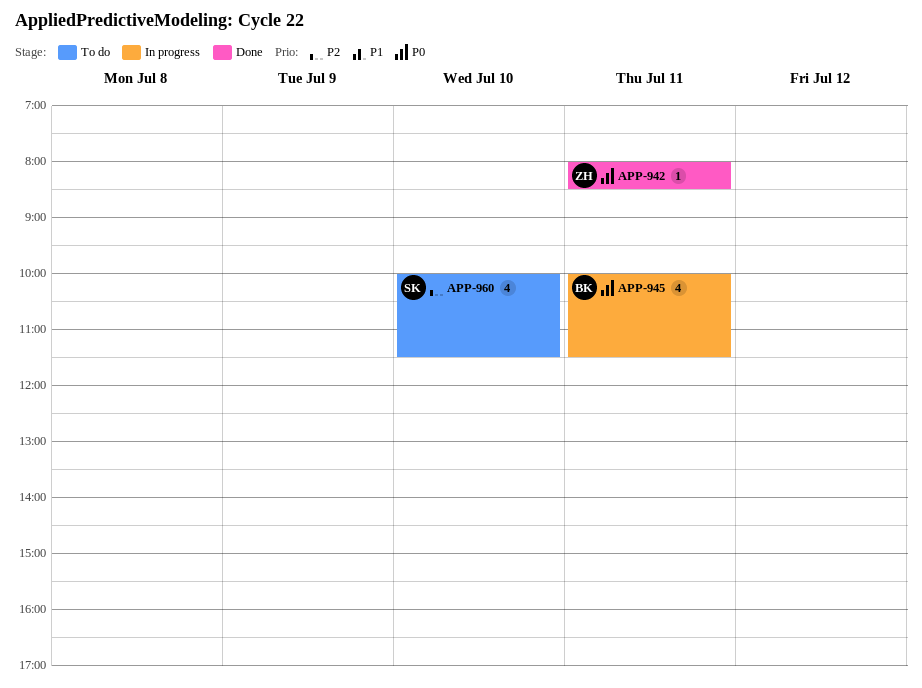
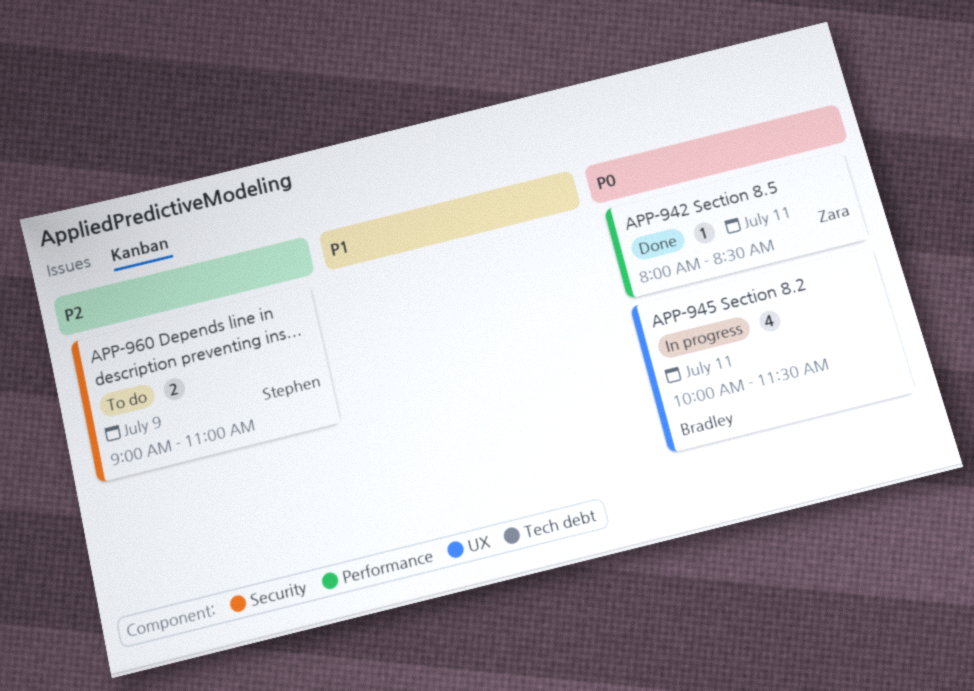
APP-960, estimate: 4 -> 2
APP-960, day: Jul 10 -> Jul 9
APP-960, begins: 10:00 -> 09:00
APP-960, ends: 11:30 -> 11:00

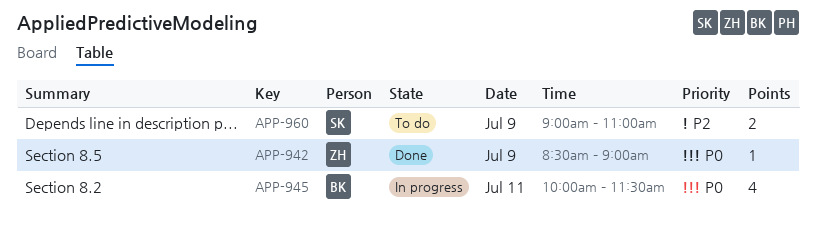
APP-942, day: Jul 11 -> Jul 9
APP-942, begins: 08:00 -> 08:30
APP-942, ends: 08:30 -> 09:00

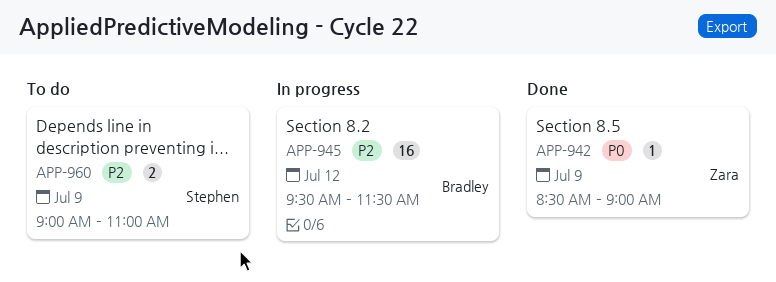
APP-945, priority: P0 -> P2
APP-945, estimate: 4 -> 16
APP-945, day: Jul 11 -> Jul 12
APP-945, begins: 10:00 -> 09:30

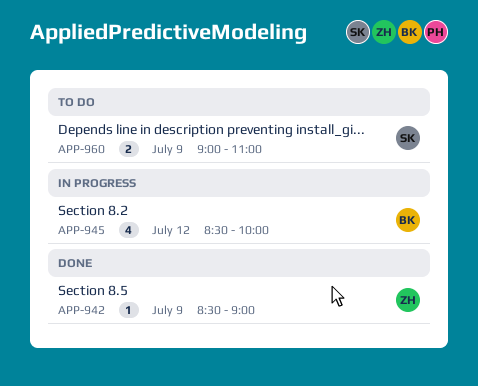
APP-945, estimate: 16 -> 4
APP-945, begins: 09:30 -> 08:30
APP-945, ends: 11:30 -> 10:00

